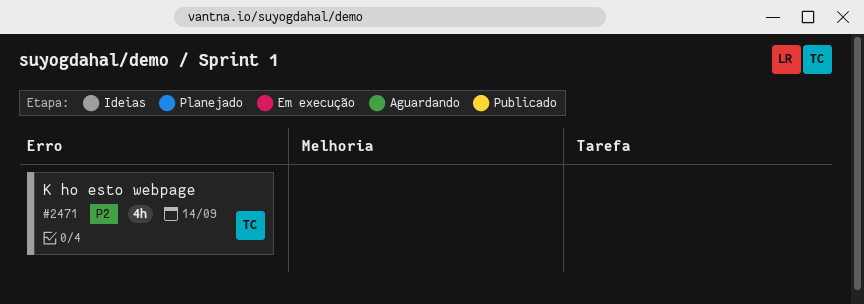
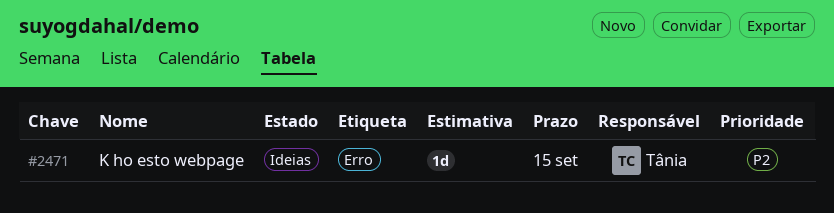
#2471, estimate: 4h -> 1d
#2471, due: Sep 14 -> Sep 15

